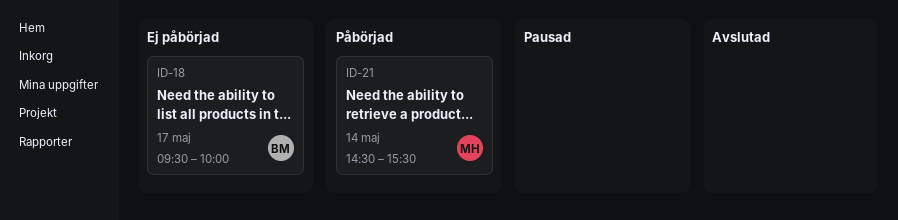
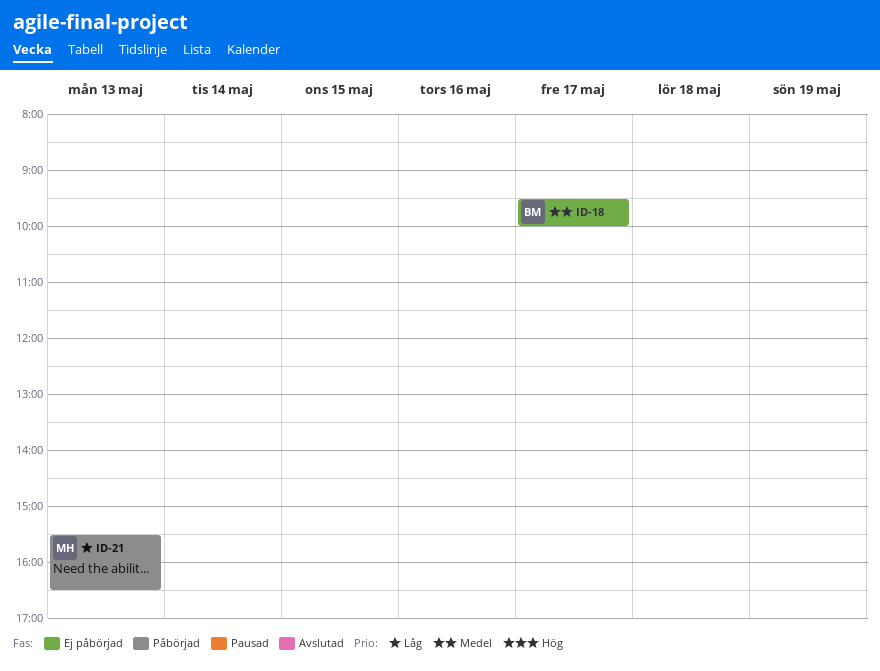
ID-21, day: May 14 -> May 13
ID-21, begins: 14:30 -> 15:30
ID-21, ends: 15:30 -> 16:30

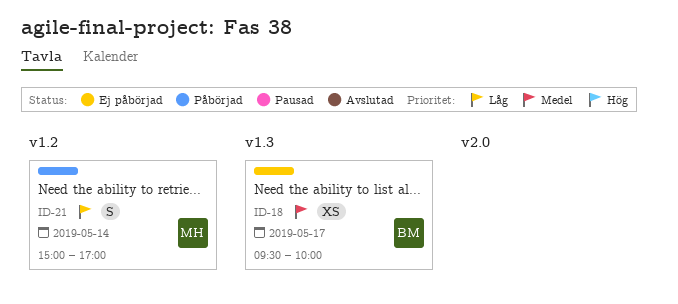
ID-21, day: May 13 -> May 14
ID-21, begins: 15:30 -> 15:00
ID-21, ends: 16:30 -> 17:00

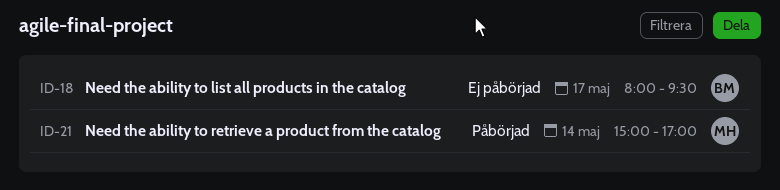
ID-18, begins: 09:30 -> 08:00
ID-18, ends: 10:00 -> 09:30

